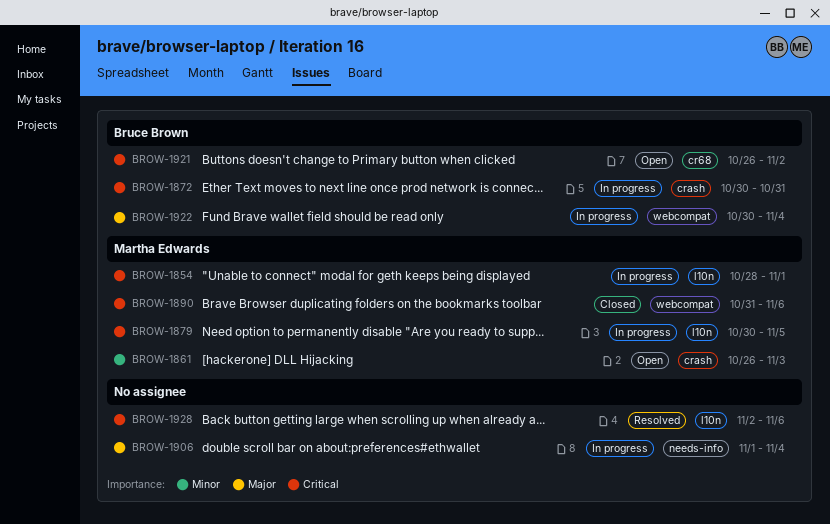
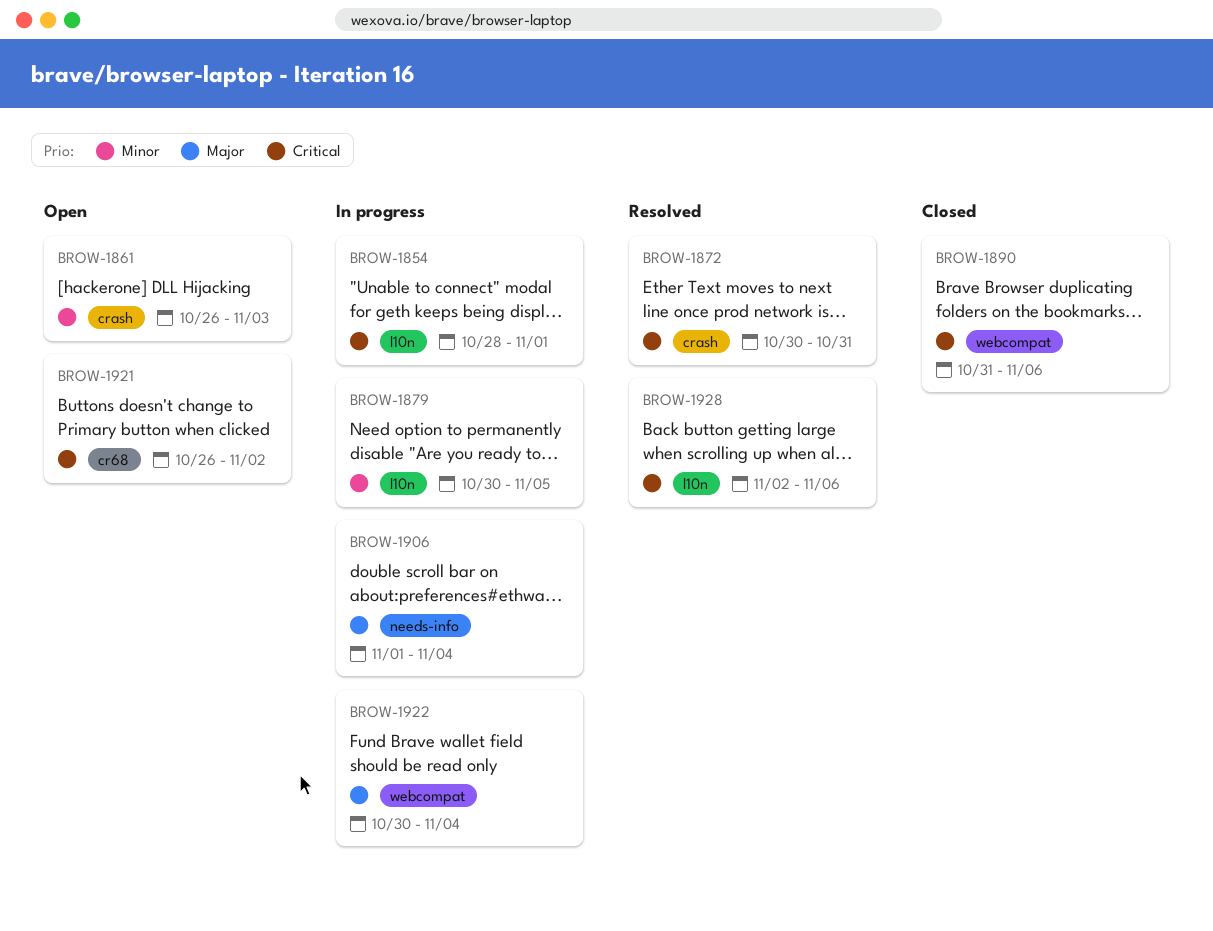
BROW-1872, status: In progress -> Resolved
BROW-1879, priority: Critical -> Minor

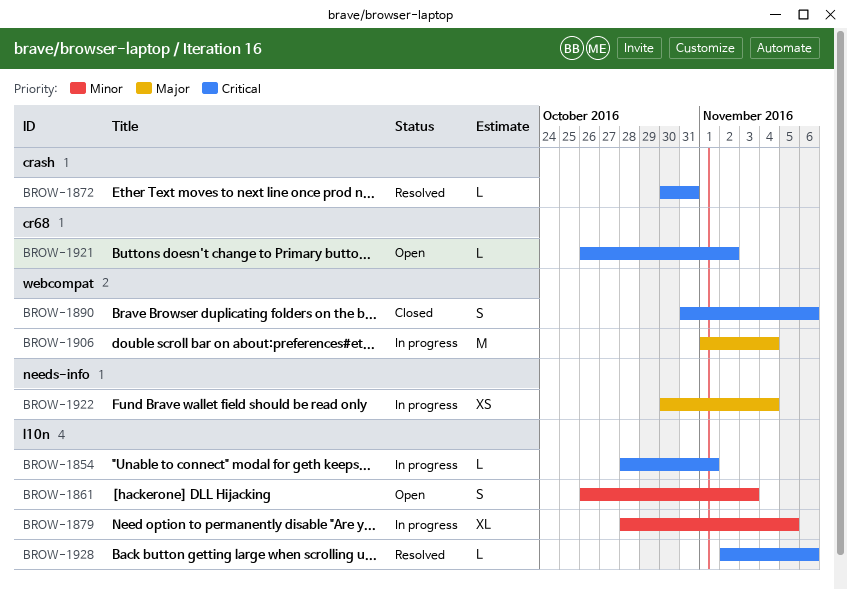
BROW-1861, label: crash -> l10n
BROW-1879, start: Oct 30 -> Oct 28
BROW-1906, label: needs-info -> webcompat
BROW-1922, label: webcompat -> needs-info

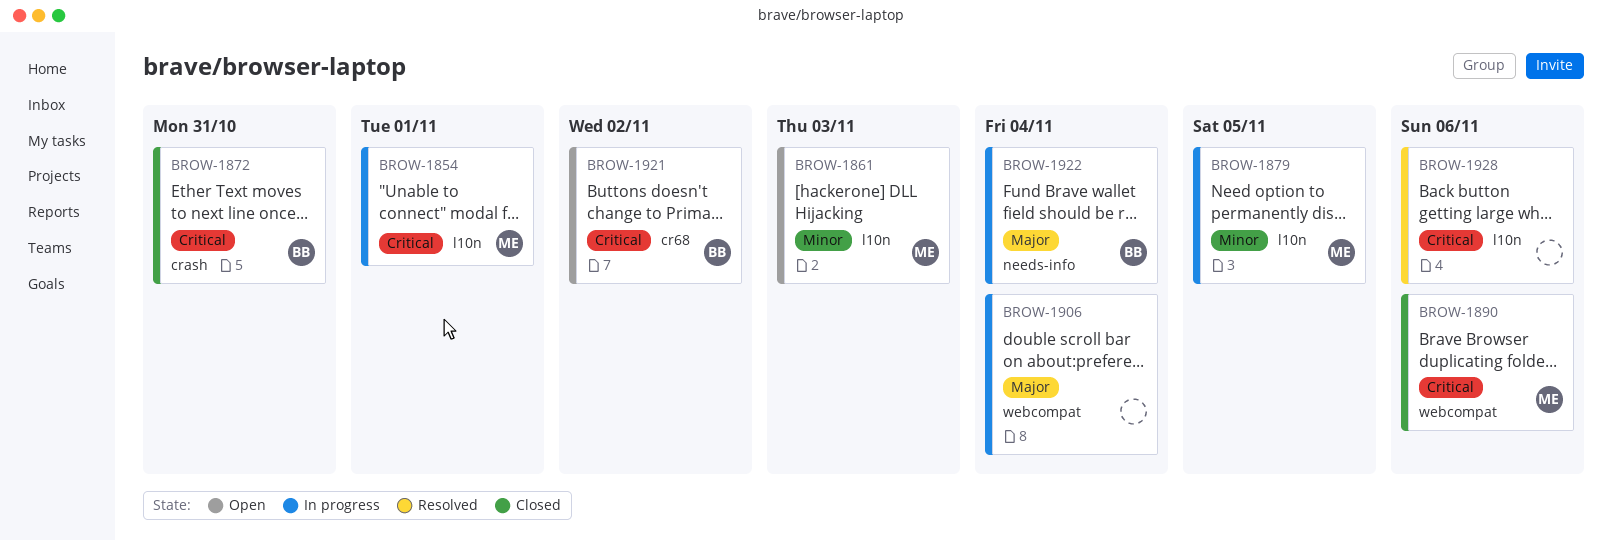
BROW-1872, status: Resolved -> Closed

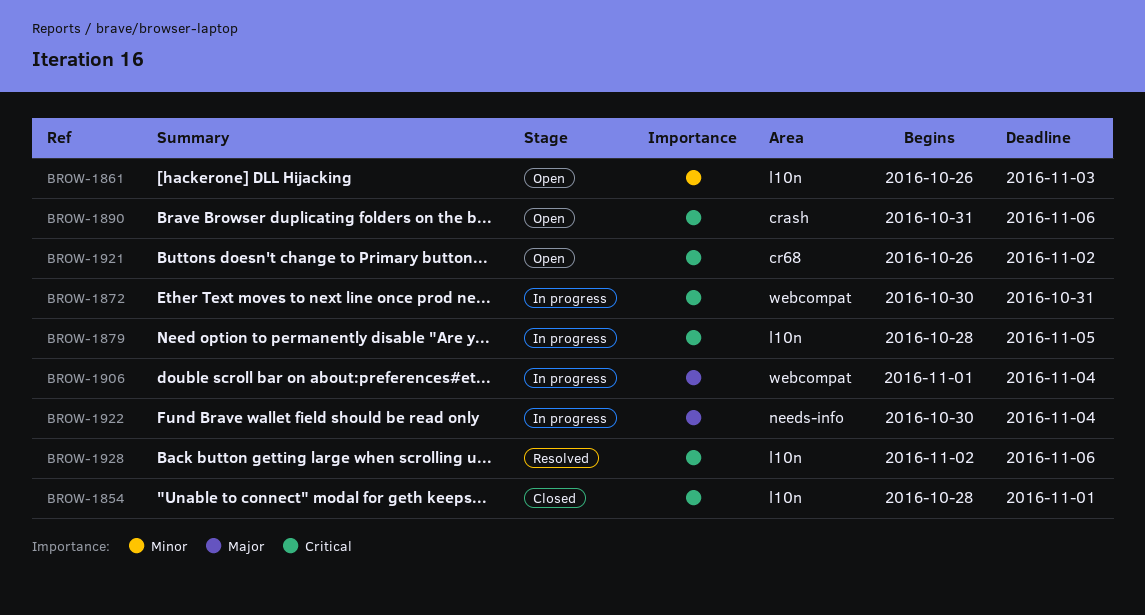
BROW-1854, status: In progress -> Closed
BROW-1872, status: Closed -> In progress
BROW-1872, label: crash -> webcompat
BROW-1879, priority: Minor -> Critical
BROW-1890, status: Closed -> Open
BROW-1890, label: webcompat -> crash

